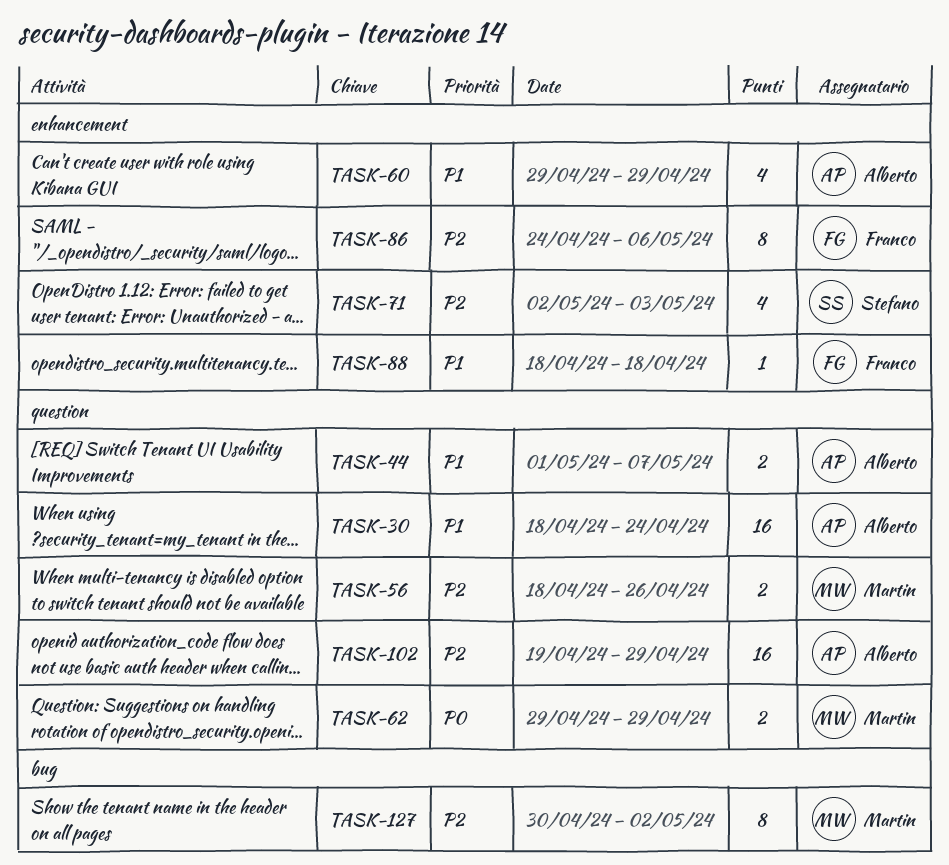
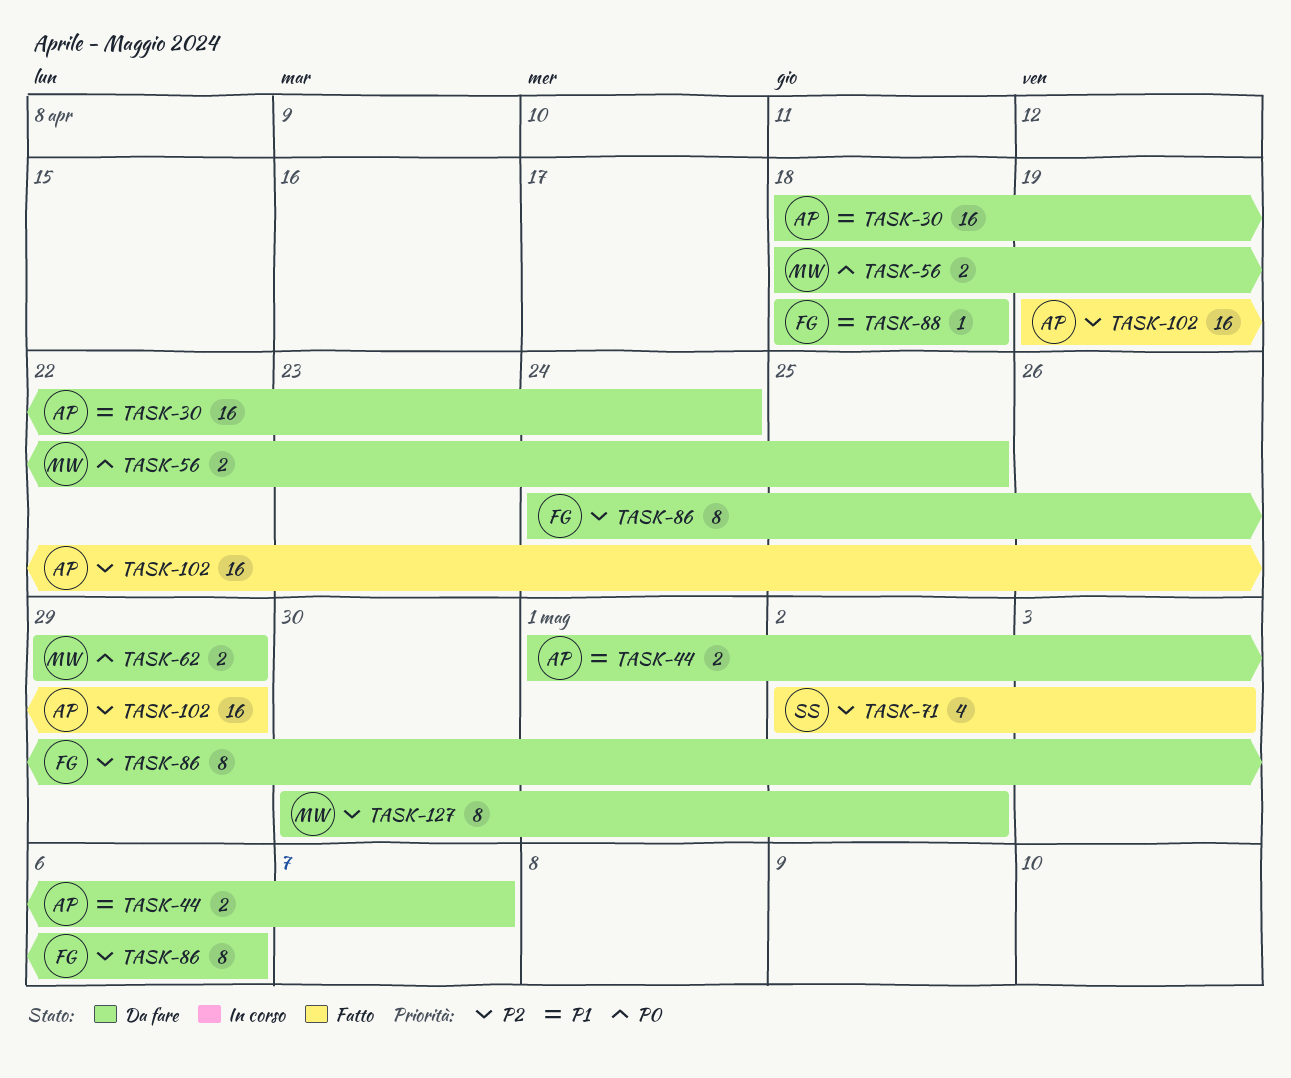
TASK-56, priority: P2 -> P0
TASK-56, due: Apr 26 -> Apr 25
TASK-60: present -> none

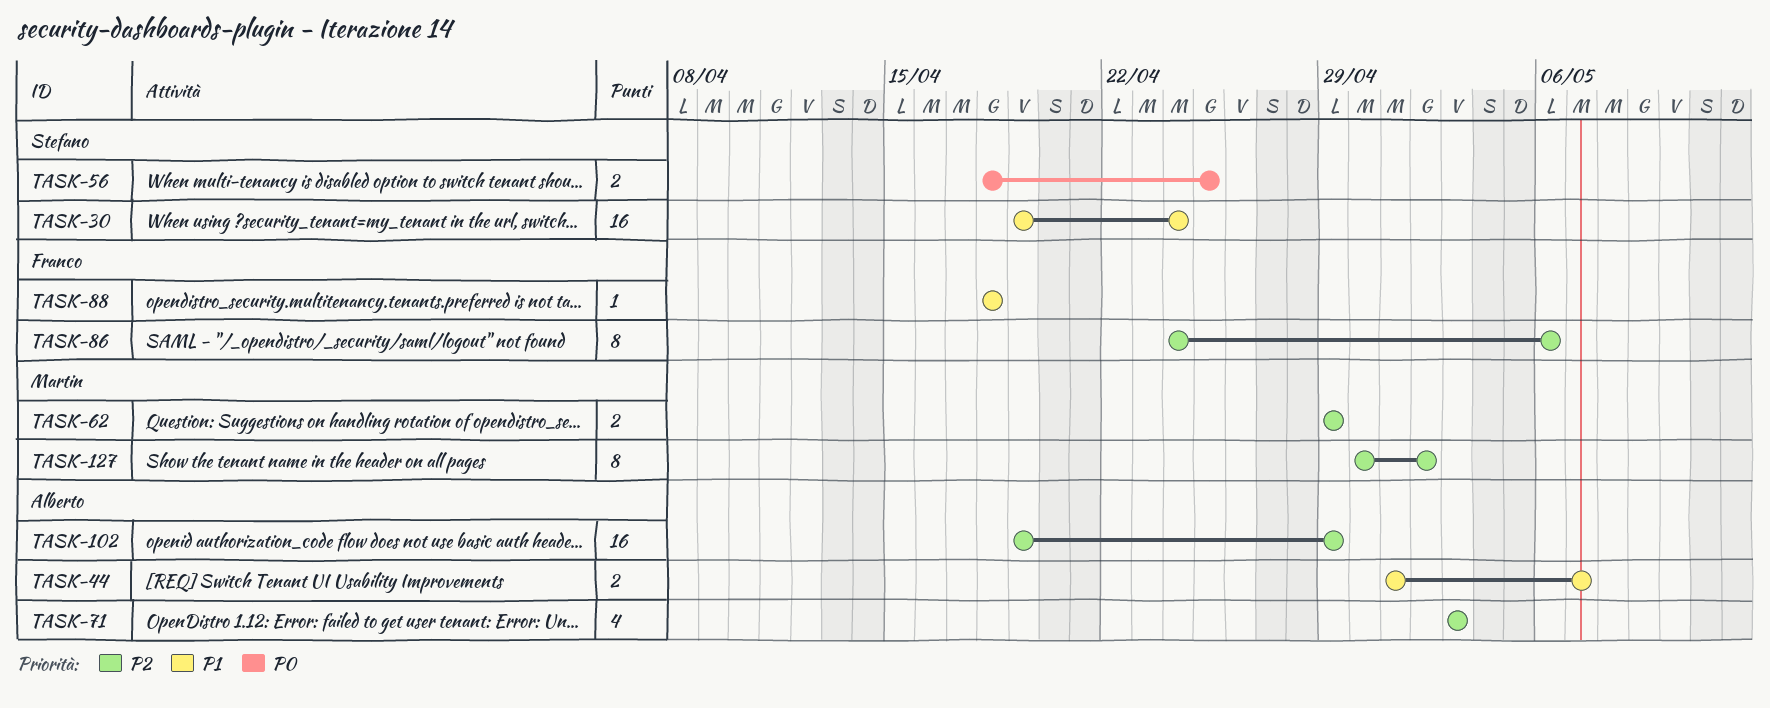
TASK-30, owner: Alberto -> Stefano
TASK-30, start: Apr 18 -> Apr 19
TASK-56, owner: Martin -> Stefano
TASK-62, priority: P0 -> P2
TASK-71, owner: Stefano -> Alberto
TASK-71, start: May 2 -> May 3

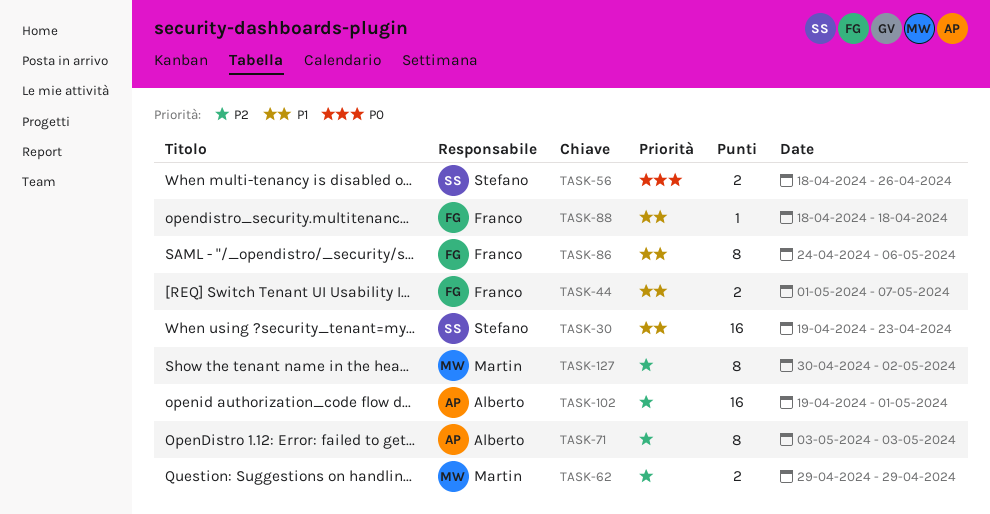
TASK-30, due: Apr 24 -> Apr 23
TASK-44, owner: Alberto -> Franco
TASK-56, due: Apr 25 -> Apr 26
TASK-71, estimate: 4 -> 8
TASK-86, priority: P2 -> P1
TASK-102, due: Apr 29 -> May 1

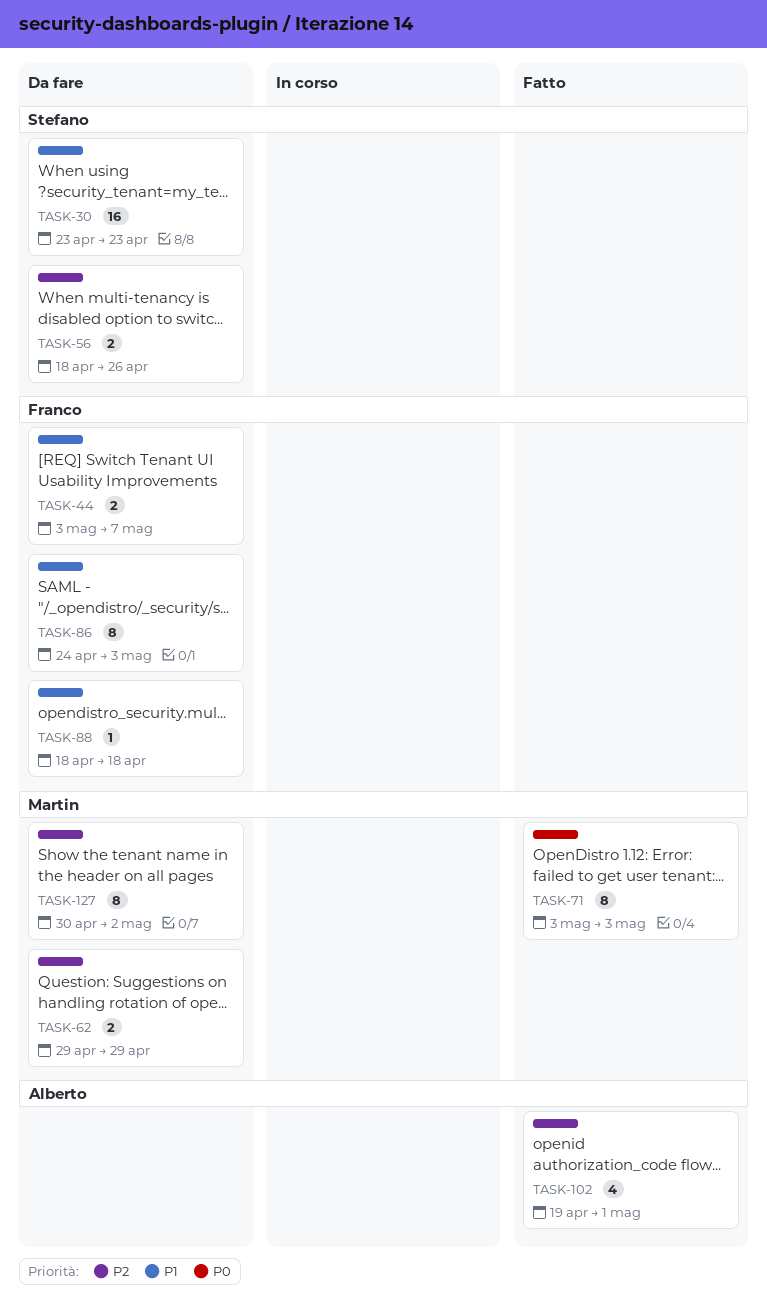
TASK-30, start: Apr 19 -> Apr 23
TASK-44, start: May 1 -> May 3
TASK-56, priority: P0 -> P2
TASK-71, owner: Alberto -> Martin
TASK-71, priority: P2 -> P0
TASK-86, due: May 6 -> May 3
TASK-102, estimate: 16 -> 4

